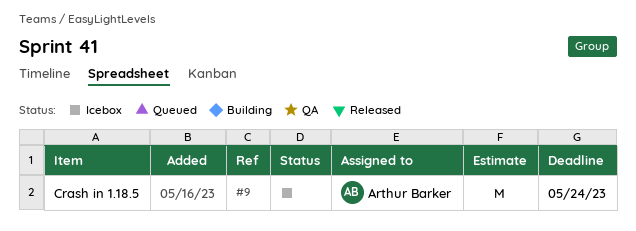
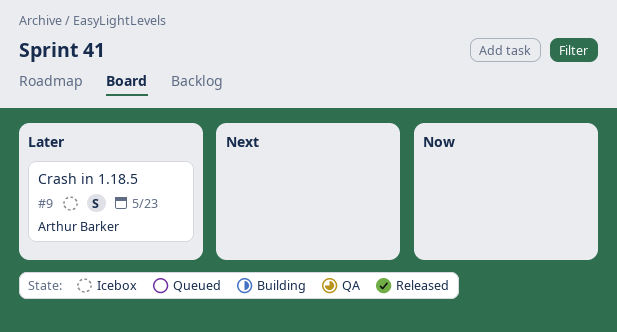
#9, estimate: M -> S
#9, due: May 24 -> May 23

